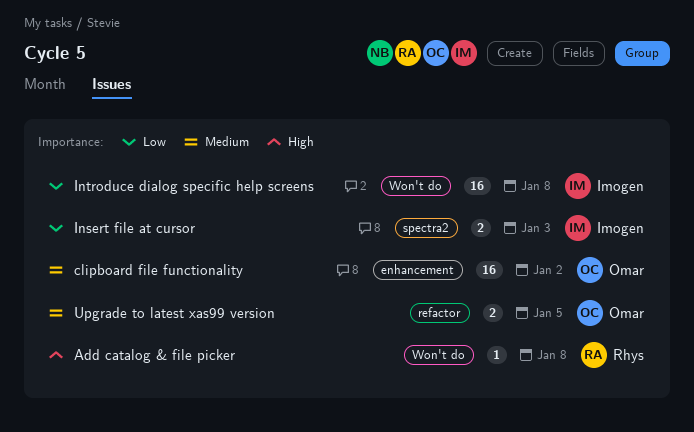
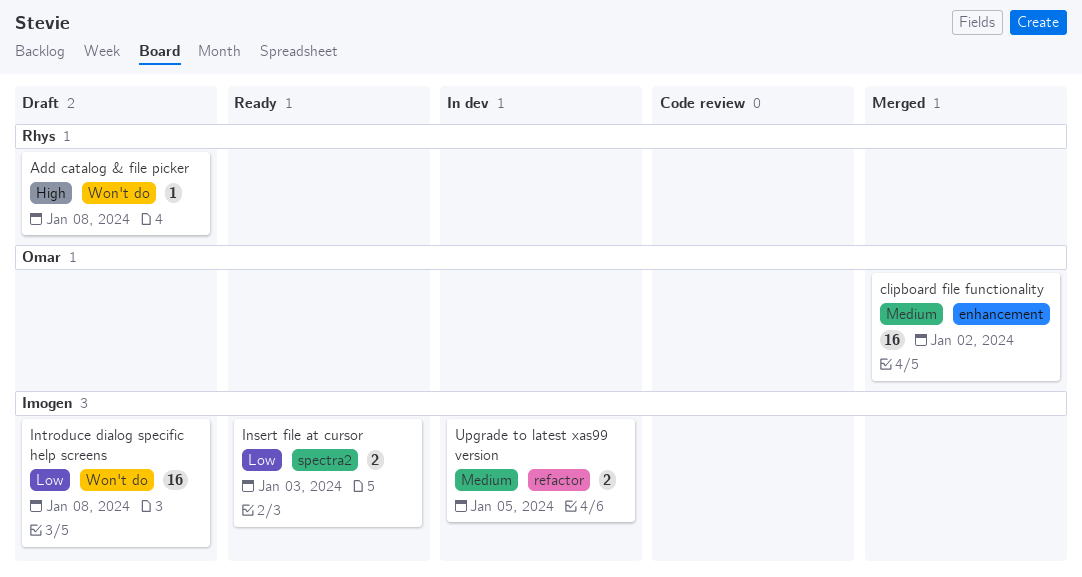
Upgrade to latest xas99 version, owner: Omar -> Imogen

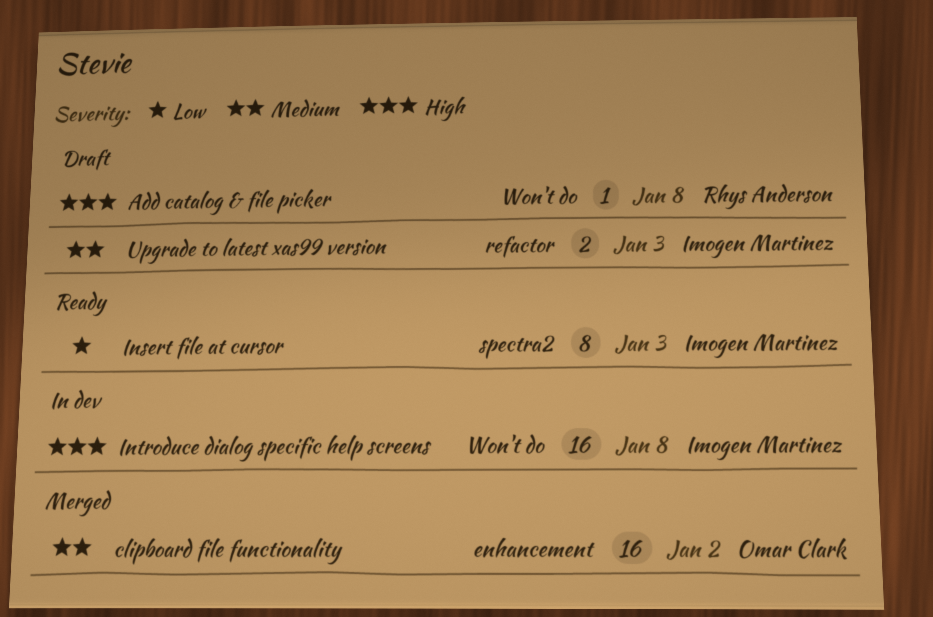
Insert file at cursor, estimate: 2 -> 8
Introduce dialog specific help screens, status: Draft -> In dev
Introduce dialog specific help screens, priority: Low -> High
Upgrade to latest xas99 version, status: In dev -> Draft
Upgrade to latest xas99 version, due: Jan 5 -> Jan 3

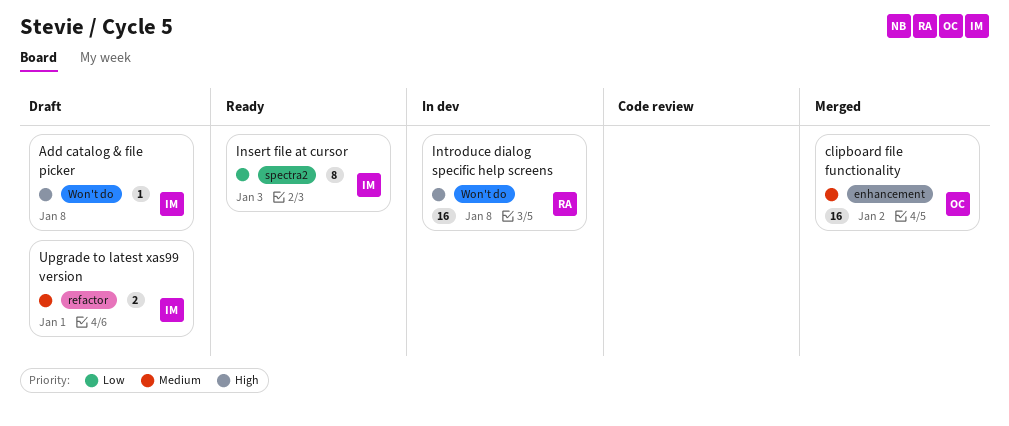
Add catalog & file picker, owner: Rhys Anderson -> Imogen Martinez
Introduce dialog specific help screens, owner: Imogen Martinez -> Rhys Anderson
Upgrade to latest xas99 version, due: Jan 3 -> Jan 1

